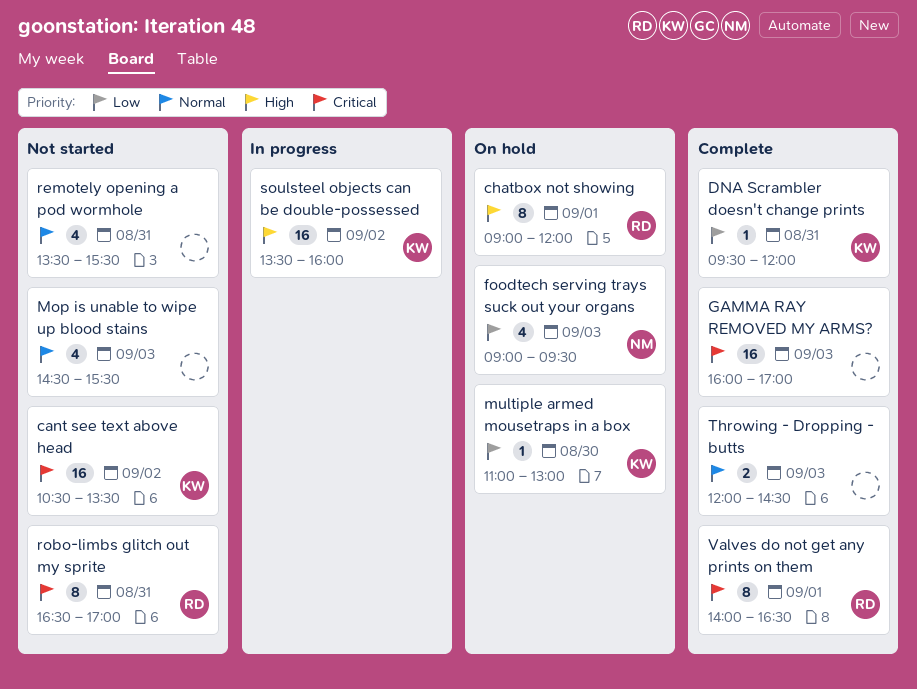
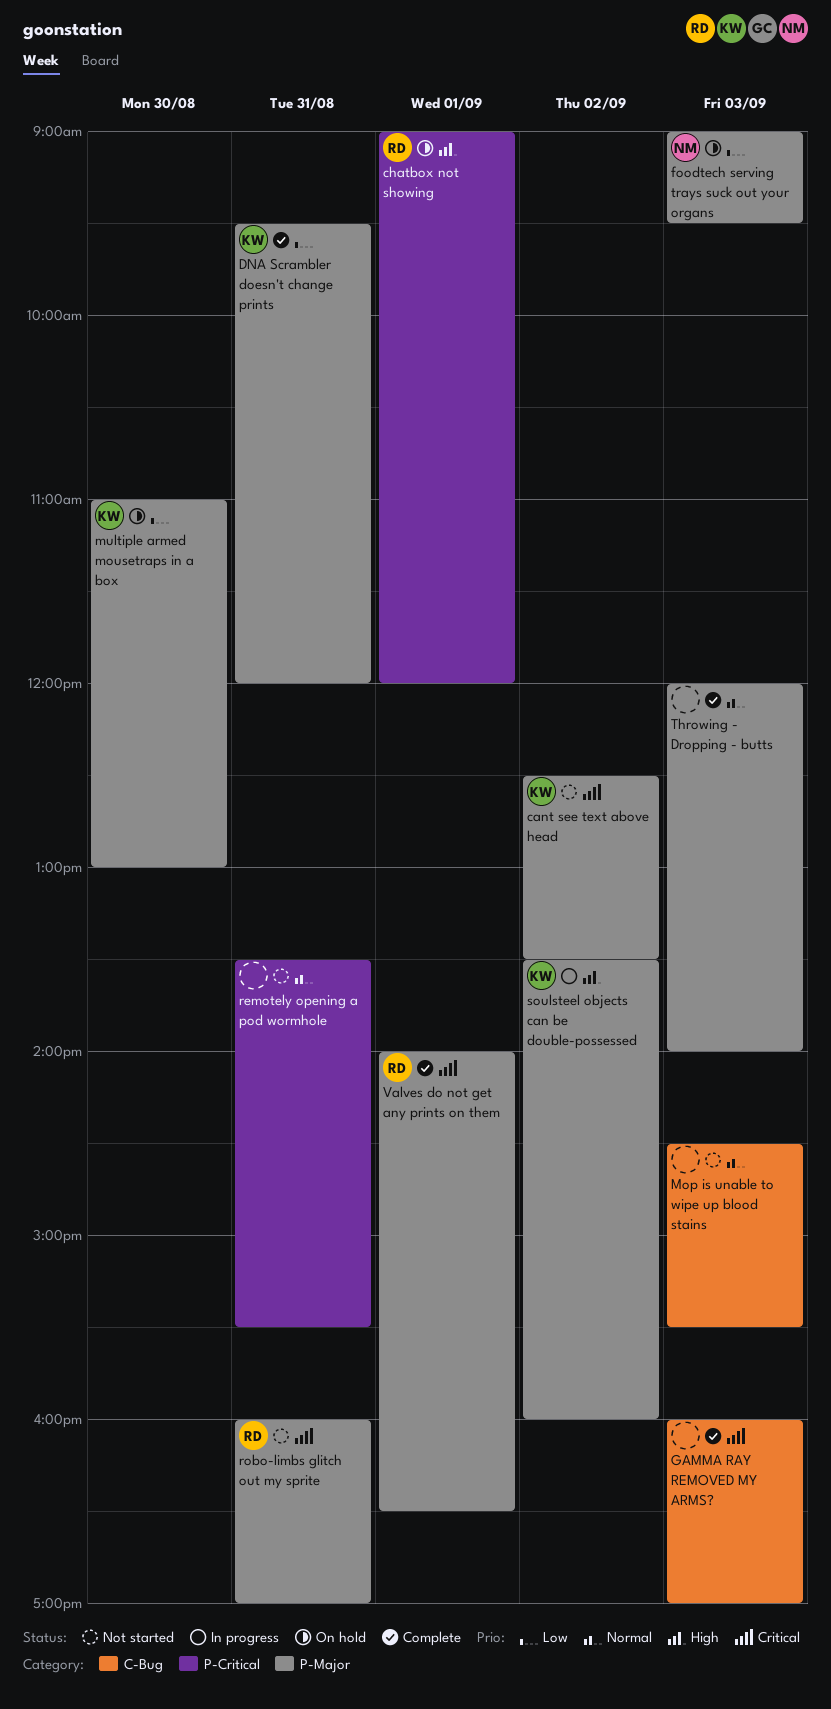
cant see text above head, begins: 10:30 -> 12:30
robo-limbs glitch out my sprite, begins: 16:30 -> 16:00
Throwing - Dropping - butts, ends: 14:30 -> 14:00

